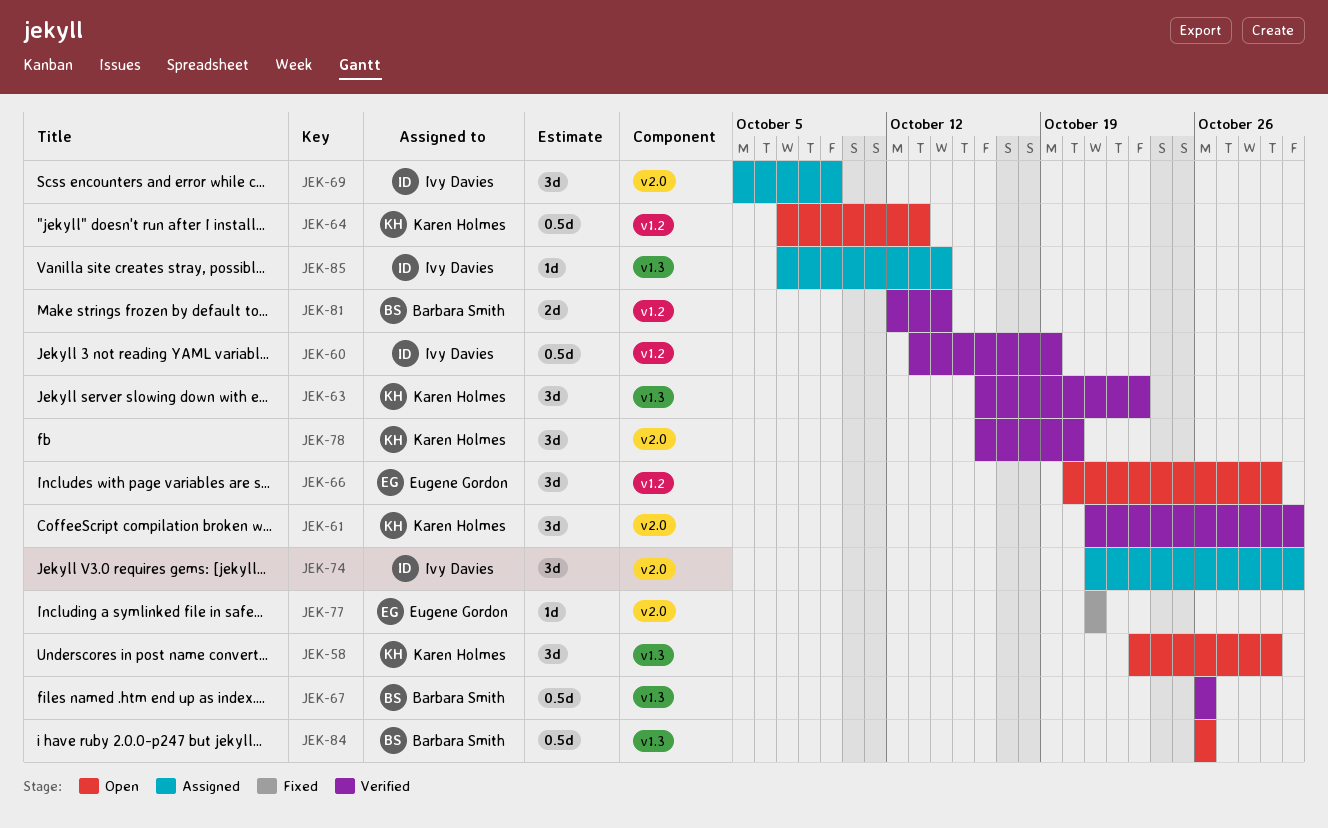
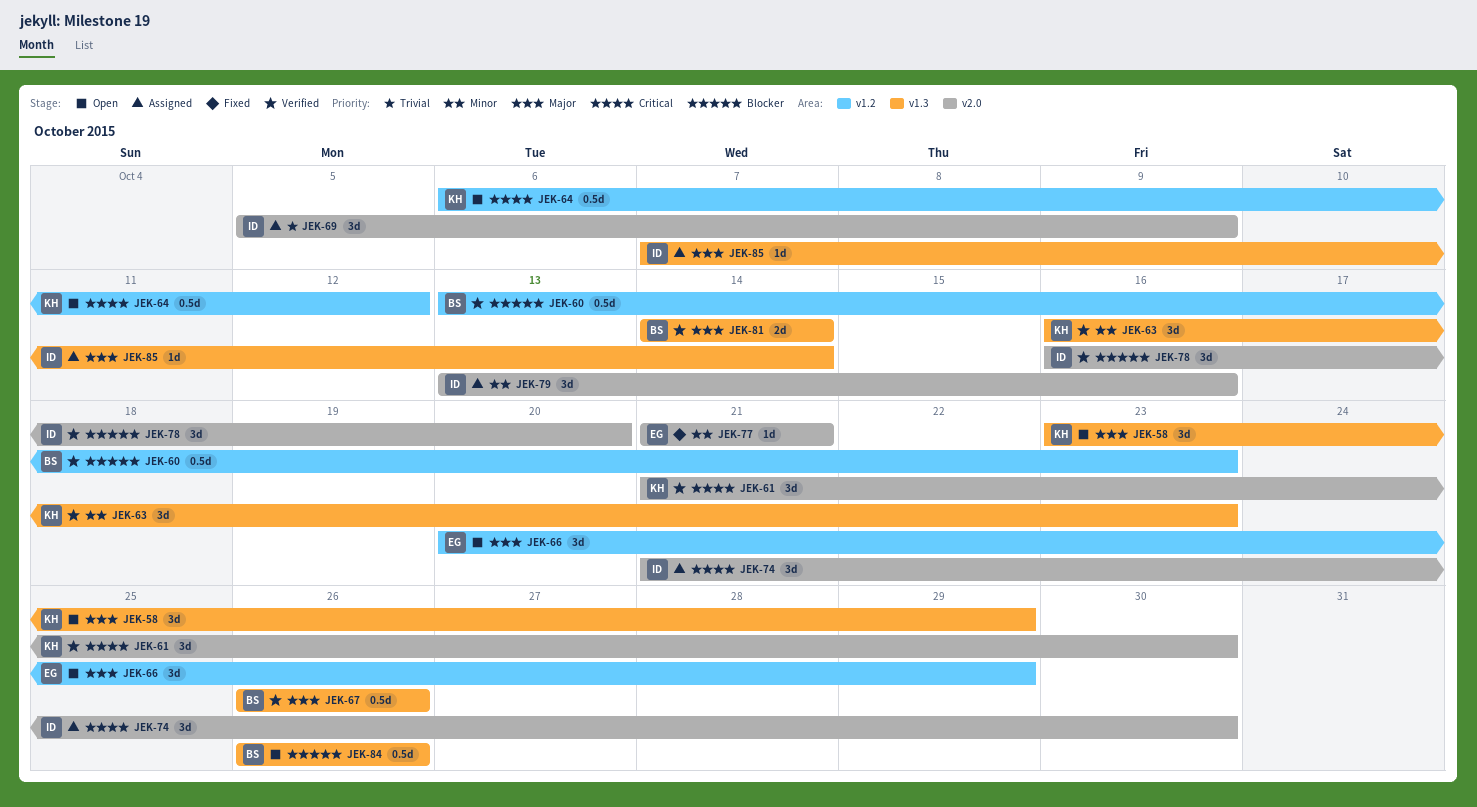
JEK-60, owner: Ivy Davies -> Barbara Smith
JEK-60, due: Oct 19 -> Oct 23
JEK-64, start: Oct 7 -> Oct 6
JEK-64, due: Oct 13 -> Oct 12
JEK-78, owner: Karen Holmes -> Ivy Davies
JEK-79: none -> present
JEK-81, label: v1.2 -> v1.3
JEK-81, start: Oct 12 -> Oct 14

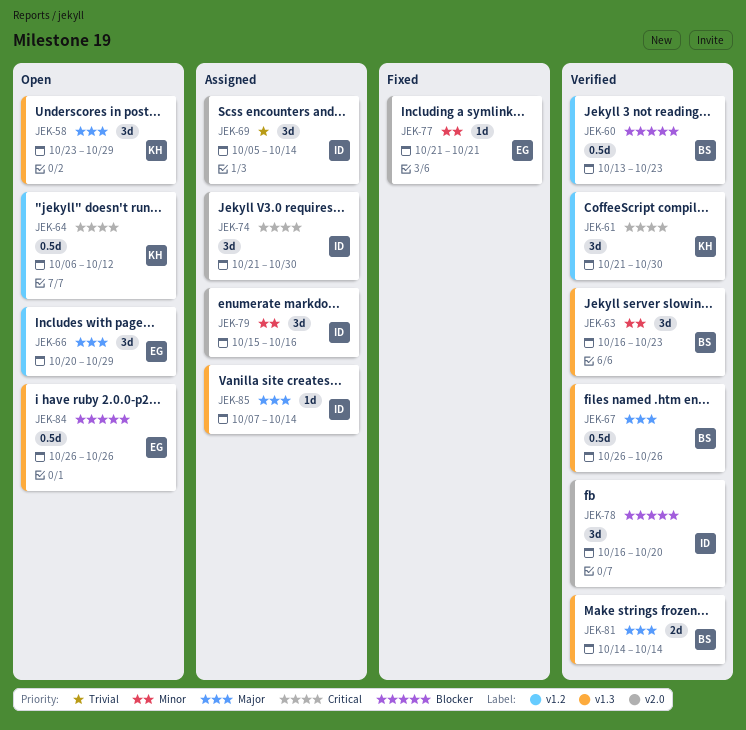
JEK-61, label: v2.0 -> v1.2
JEK-63, owner: KH -> BS
JEK-69, due: Oct 9 -> Oct 14
JEK-79, start: Oct 13 -> Oct 15
JEK-84, owner: BS -> EG

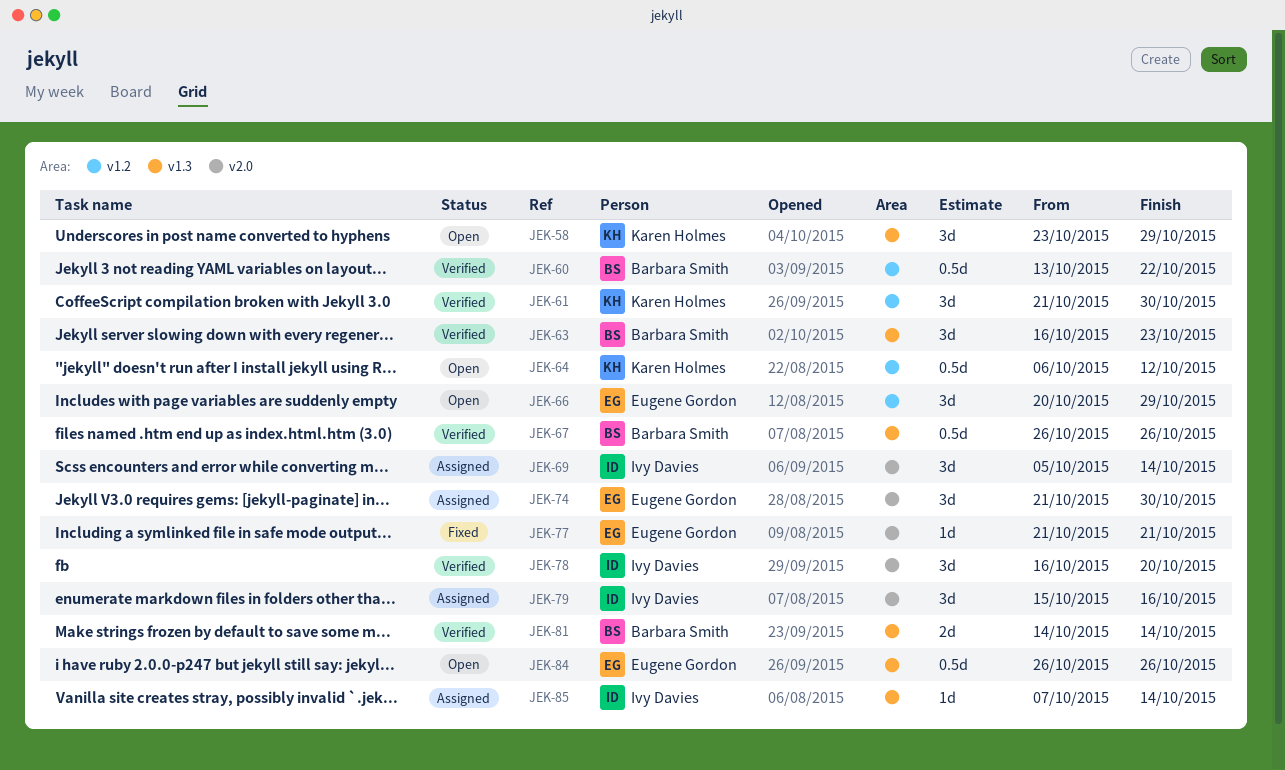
JEK-60, due: Oct 23 -> Oct 22
JEK-74, owner: Ivy Davies -> Eugene Gordon

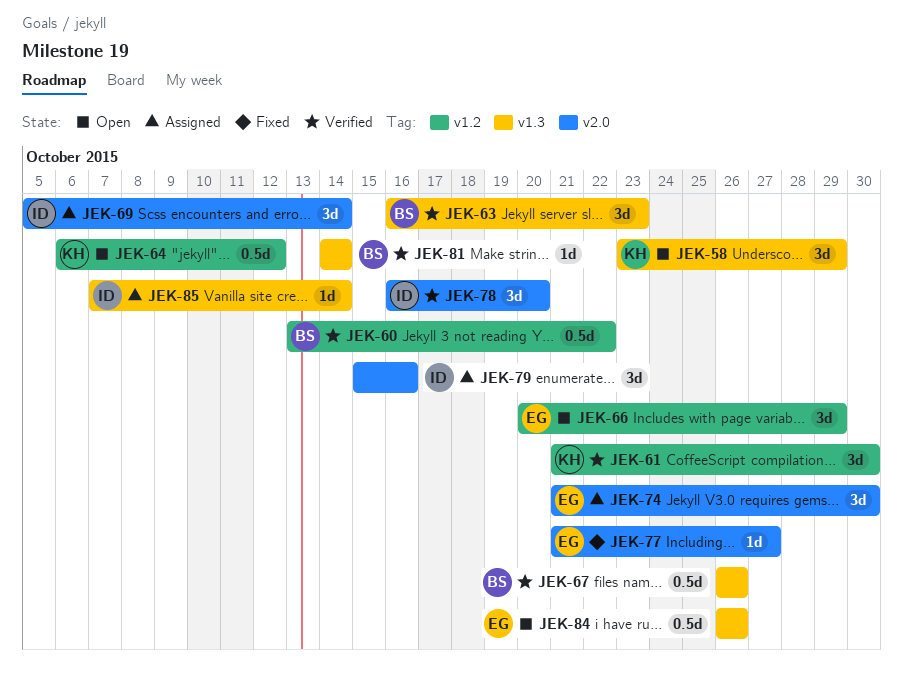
JEK-77, due: Oct 21 -> Oct 27
JEK-81, estimate: 2d -> 1d

